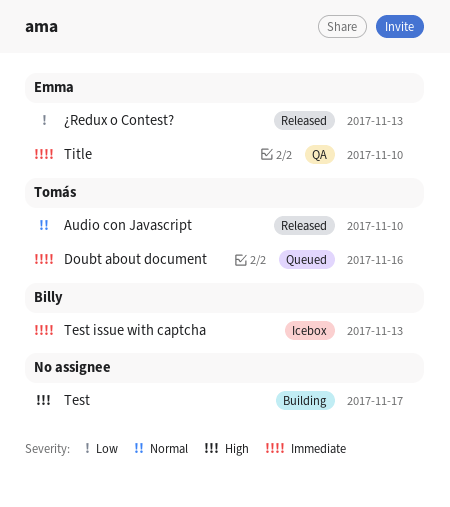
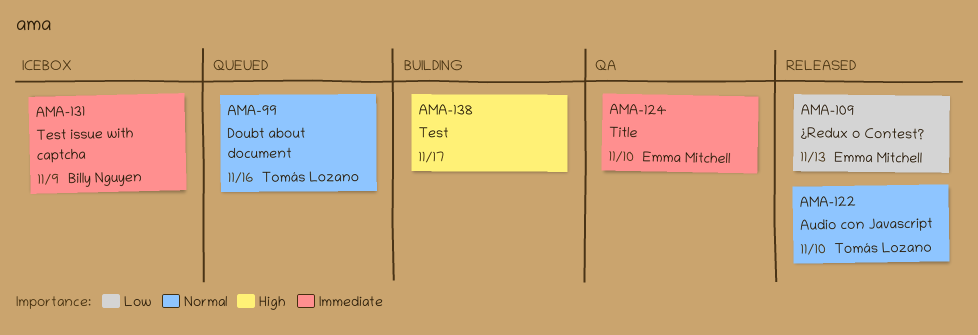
Doubt about document, priority: Immediate -> Normal
Test issue with captcha, due: Nov 13 -> Nov 9

